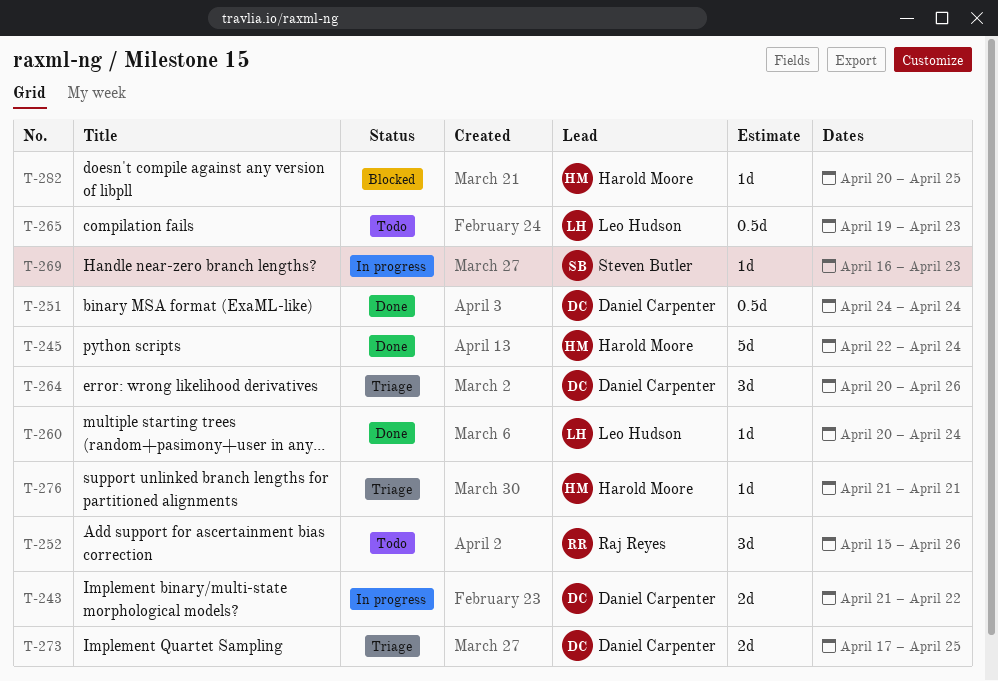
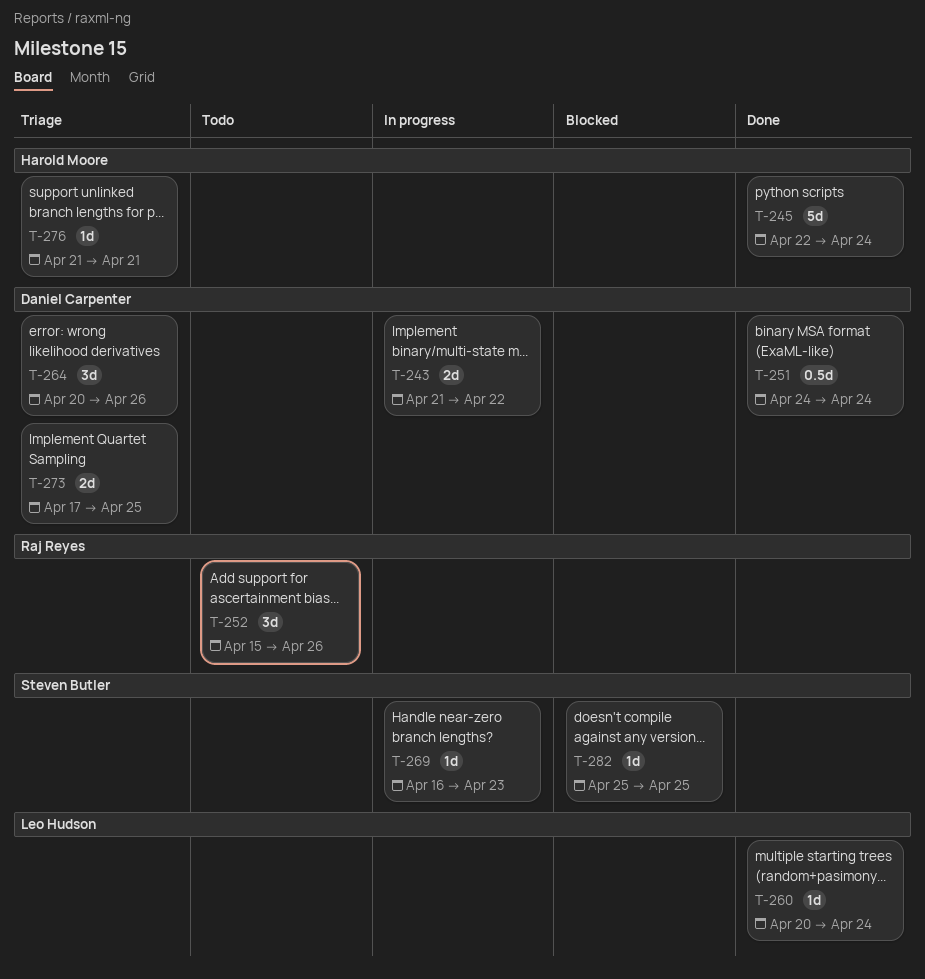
T-265: present -> none
T-282, owner: Harold Moore -> Steven Butler
T-282, start: Apr 20 -> Apr 25

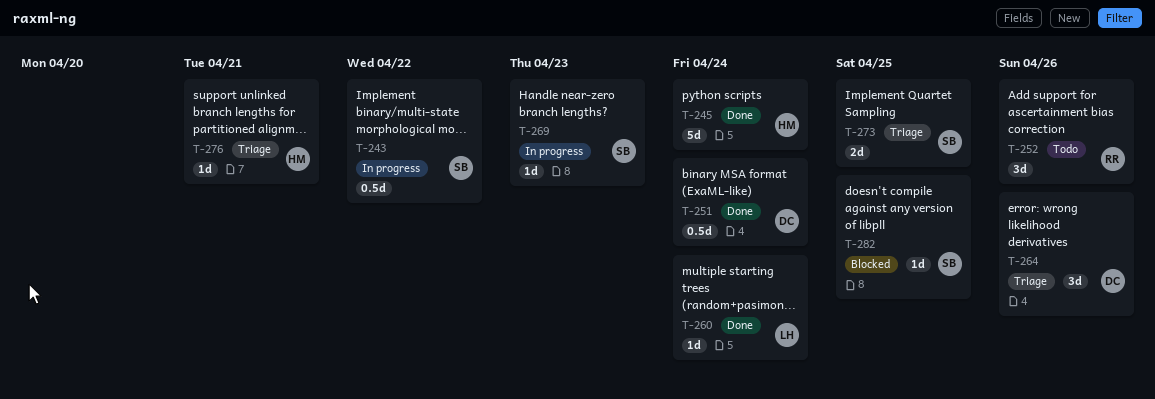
T-243, owner: Daniel Carpenter -> Steven Butler
T-243, estimate: 2d -> 0.5d
T-273, owner: Daniel Carpenter -> Steven Butler

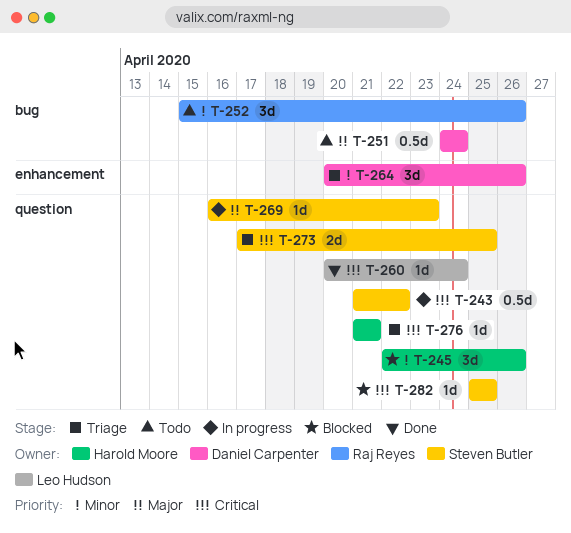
T-245, status: Done -> Blocked
T-245, estimate: 5d -> 3d
T-245, due: Apr 24 -> Apr 26
T-251, status: Done -> Todo

